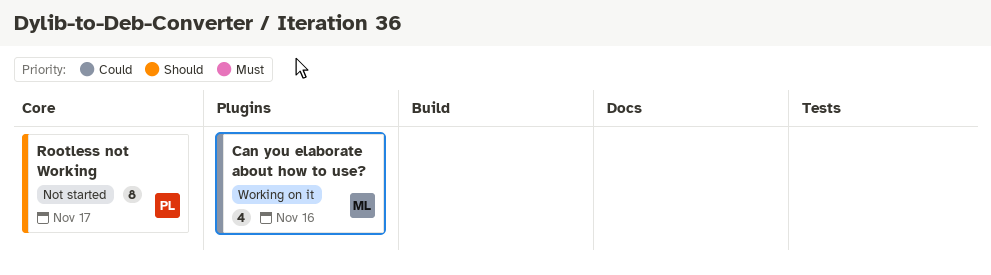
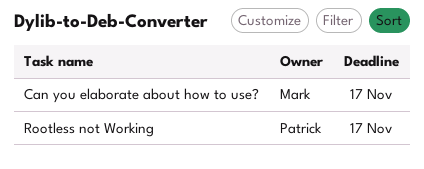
Can you elaborate about how to use?, due: Nov 16 -> Nov 17

